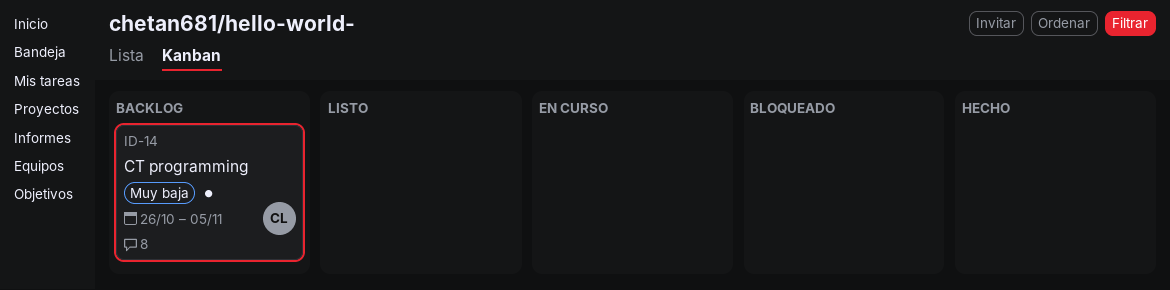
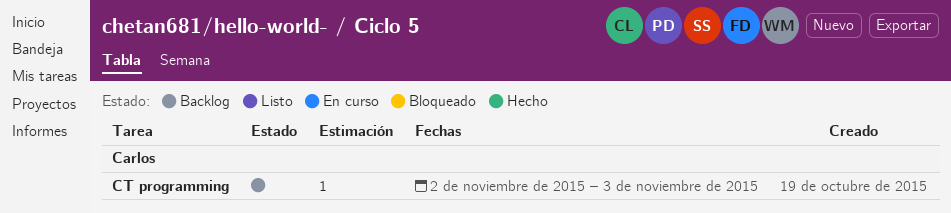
CT programming, start: Oct 26 -> Nov 2
CT programming, due: Nov 5 -> Nov 3

